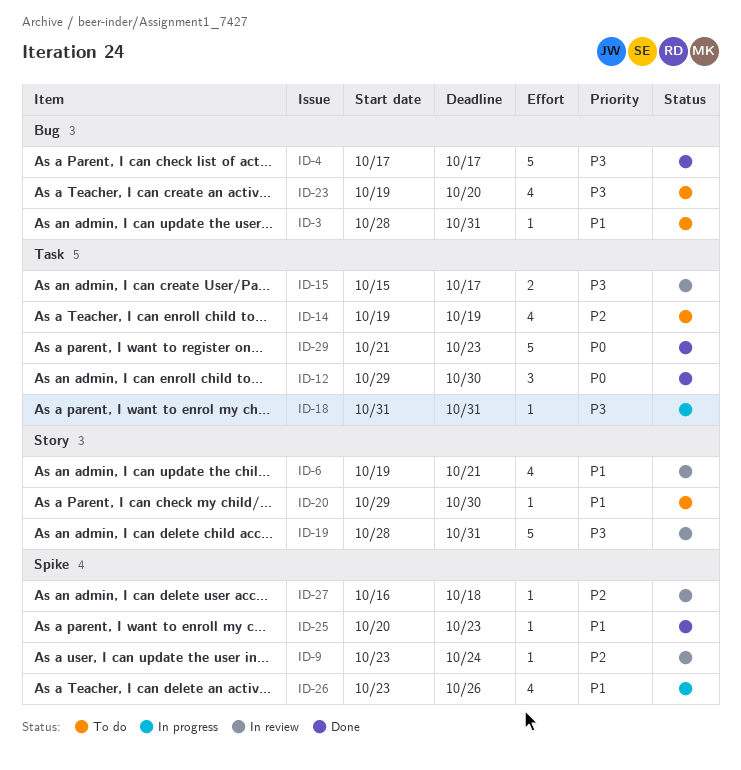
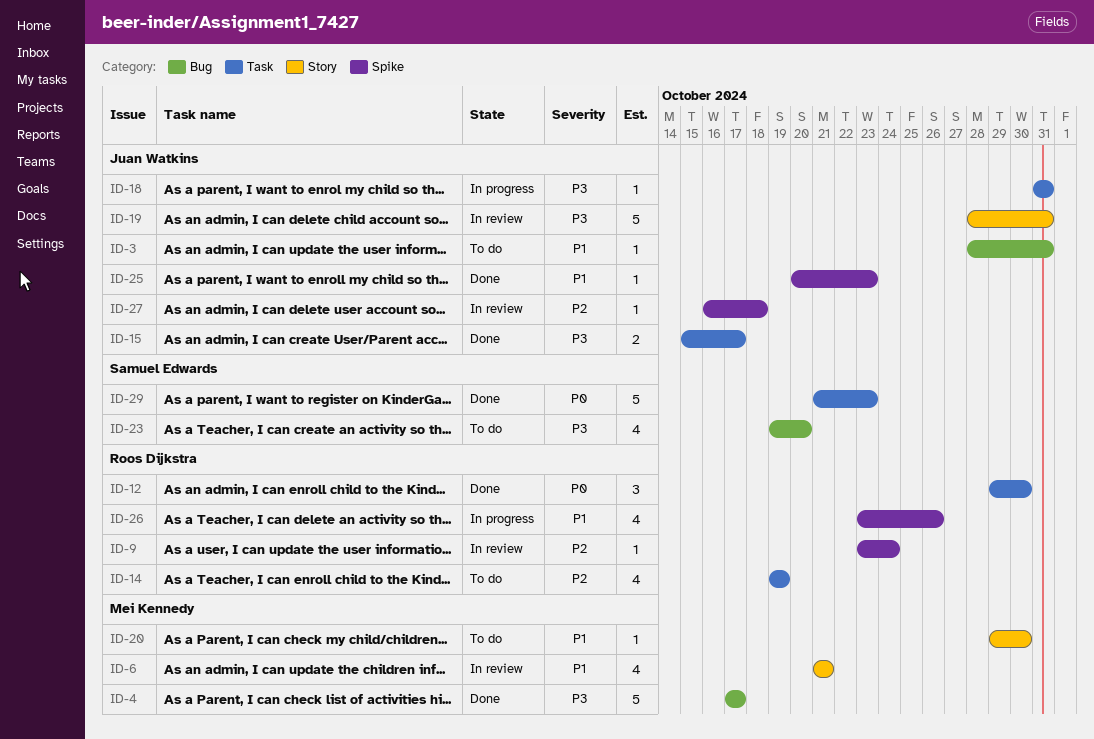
ID-6, start: Oct 19 -> Oct 21
ID-15, status: In review -> Done

